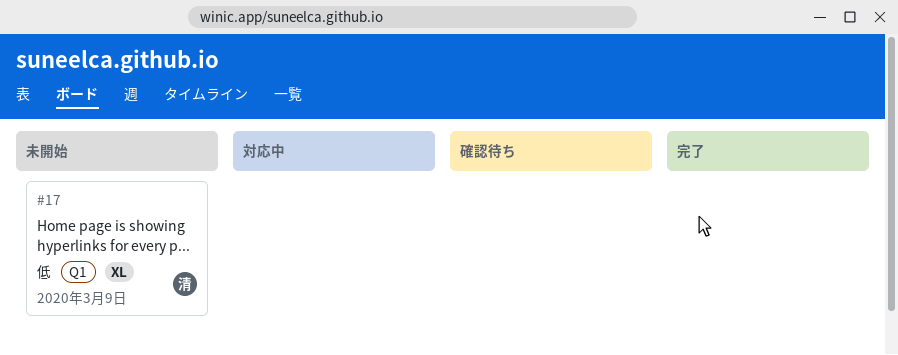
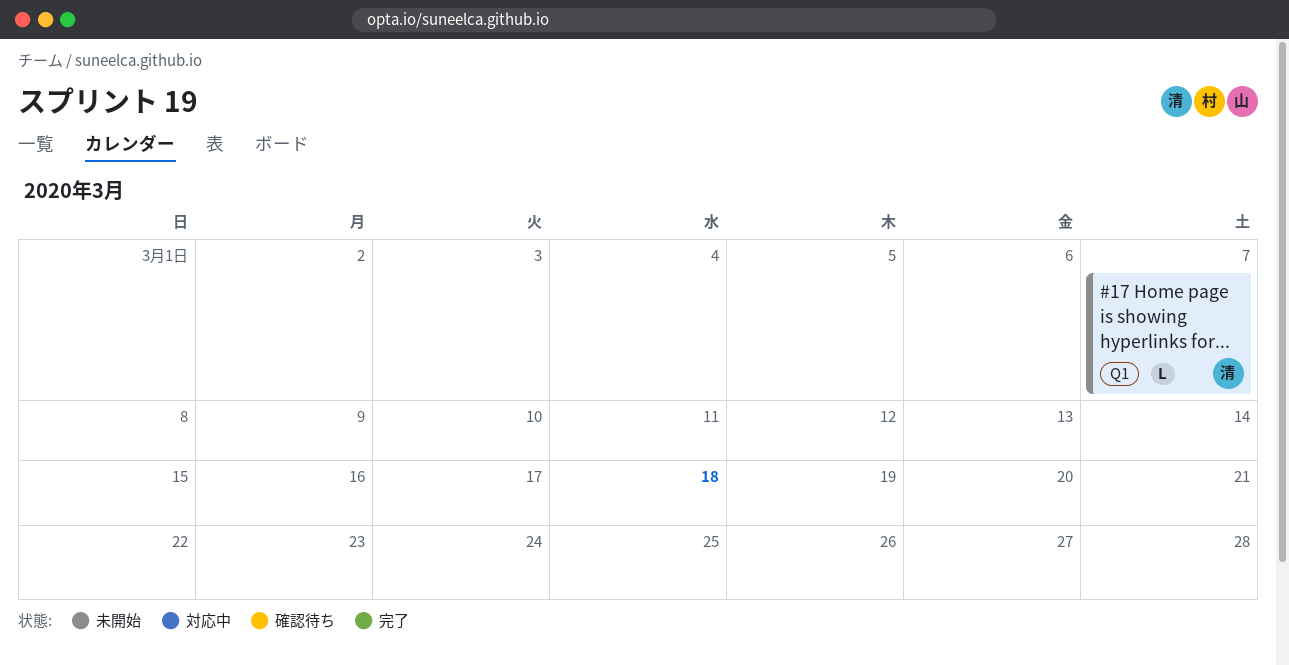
#17, estimate: XL -> L
#17, due: Mar 9 -> Mar 7

